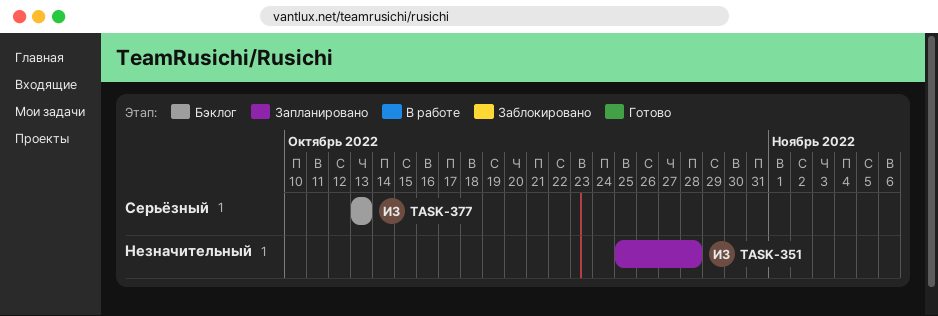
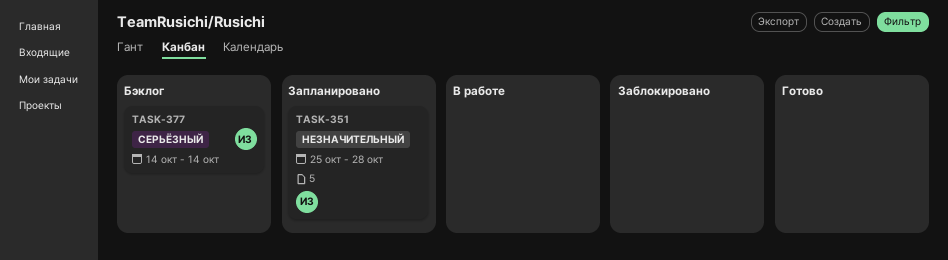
TASK-377, start: Oct 13 -> Oct 14
TASK-377, due: Oct 13 -> Oct 14

